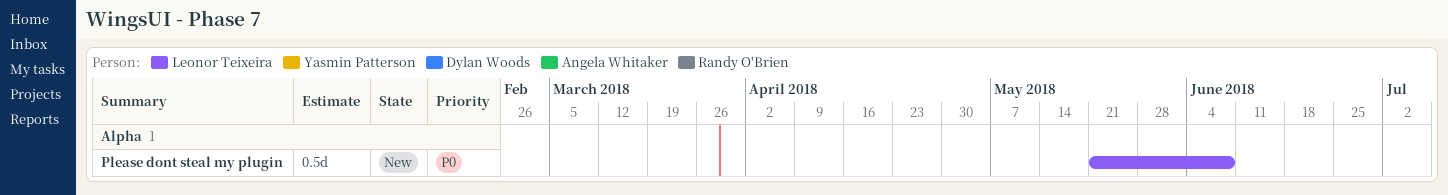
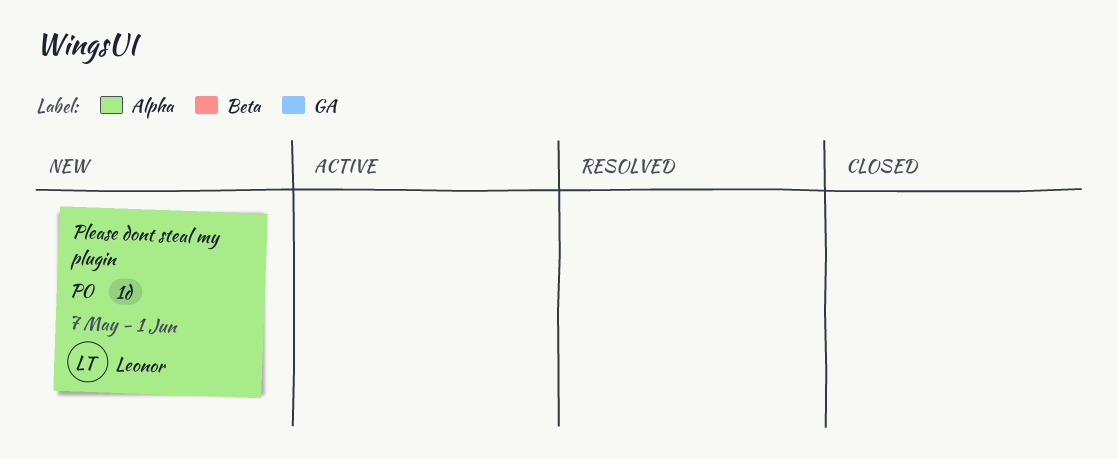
Please dont steal my plugin, estimate: 0.5d -> 1d
Please dont steal my plugin, start: May 21 -> May 7
Please dont steal my plugin, due: Jun 8 -> Jun 1

